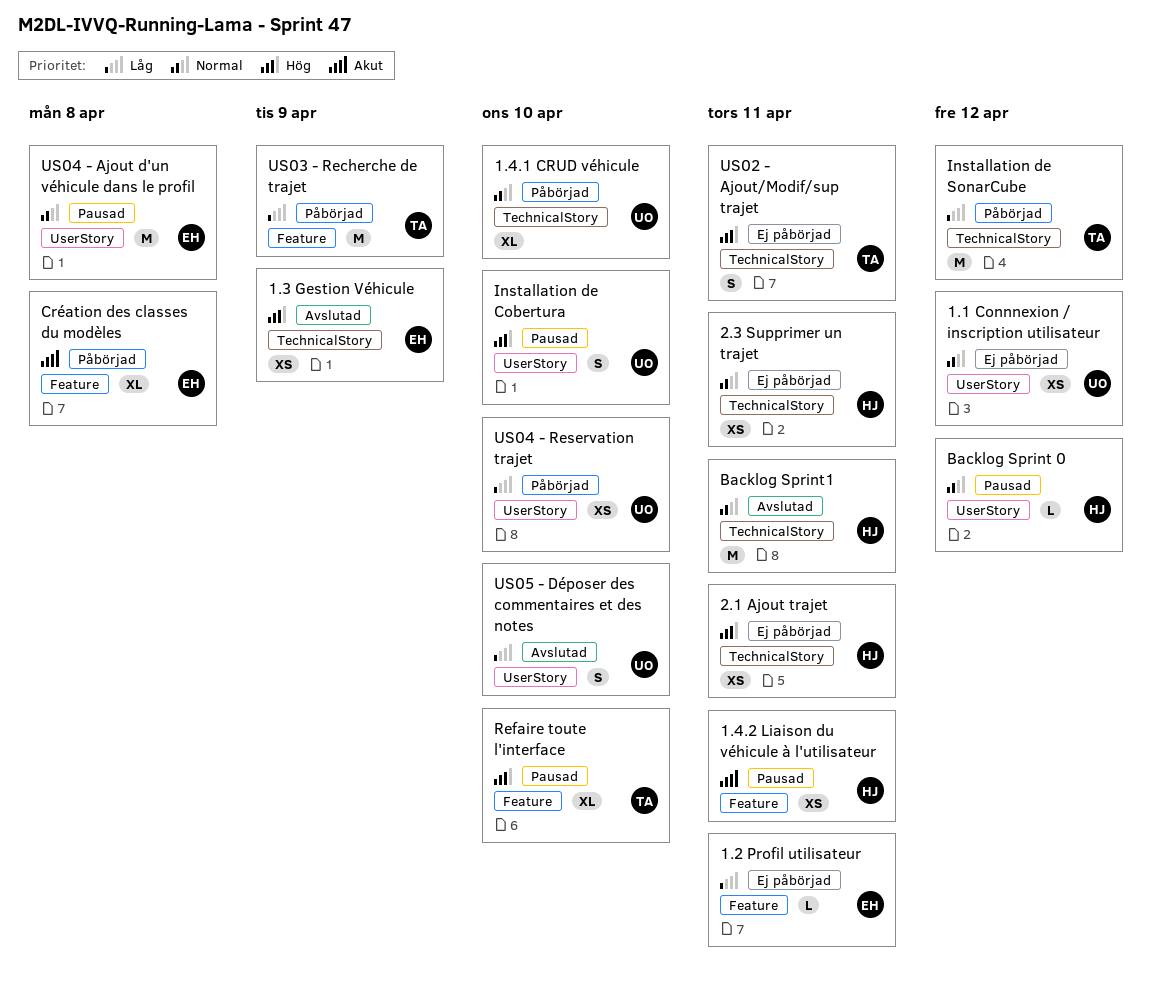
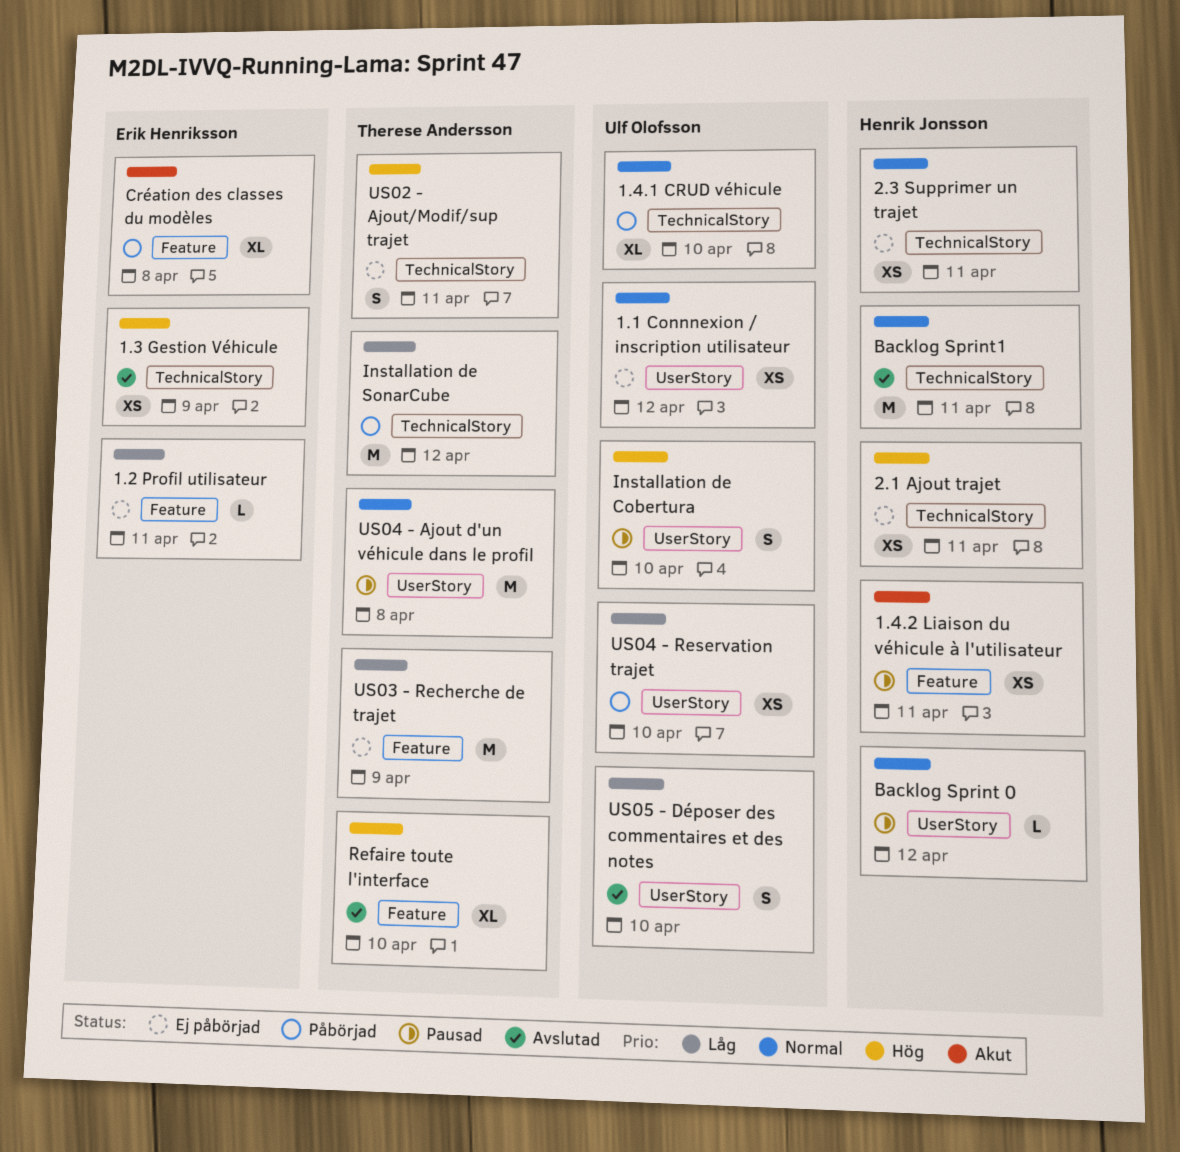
Refaire toute l'interface, status: Pausad -> Avslutad
US03 - Recherche de trajet, status: Påbörjad -> Ej påbörjad
US04 - Ajout d'un véhicule dans le profil, owner: Erik Henriksson -> Therese Andersson

